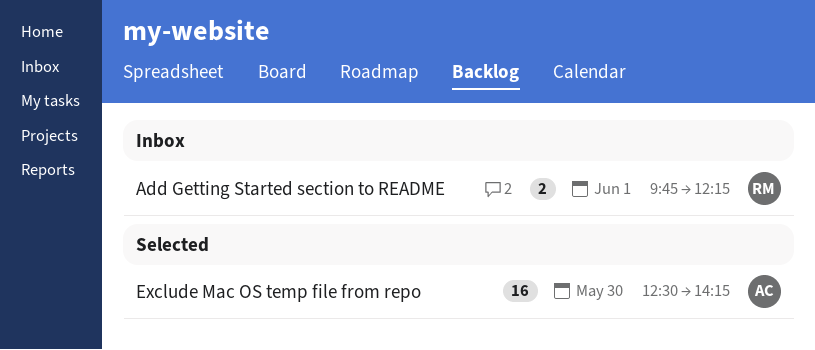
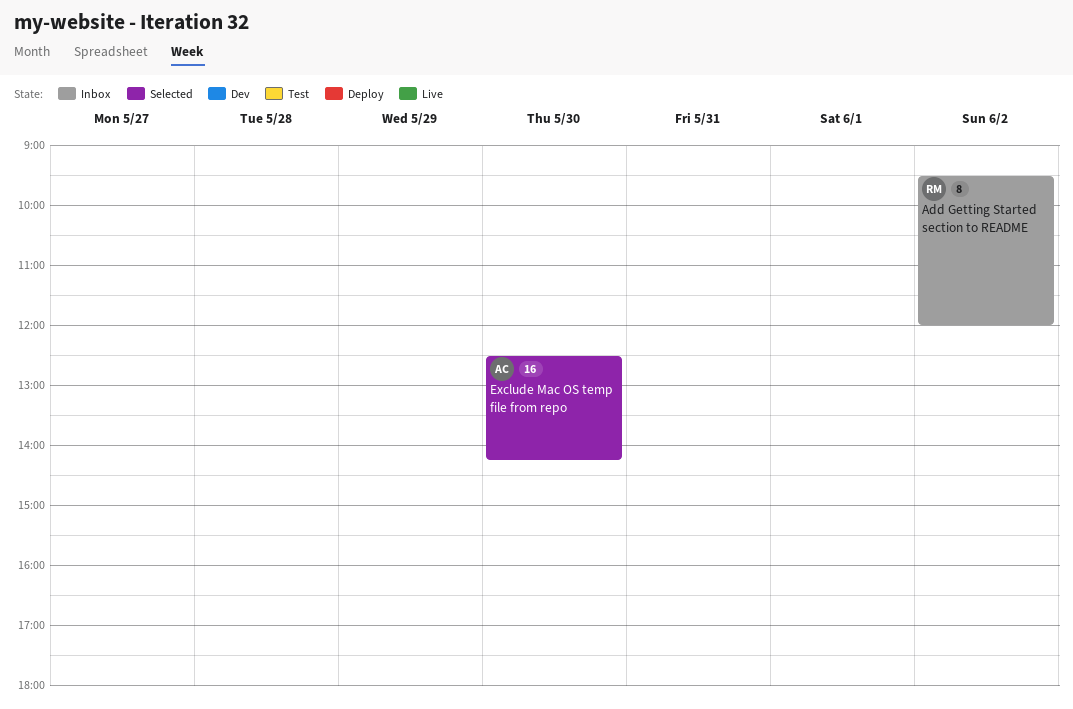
Add Getting Started section to README, estimate: 2 -> 8
Add Getting Started section to README, day: Jun 1 -> Jun 2
Add Getting Started section to README, begins: 09:45 -> 09:30
Add Getting Started section to README, ends: 12:15 -> 12:00

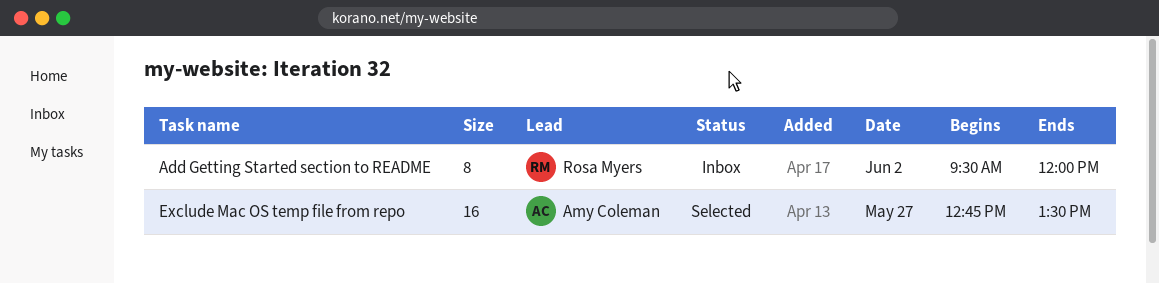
Exclude Mac OS temp file from repo, day: May 30 -> May 27
Exclude Mac OS temp file from repo, begins: 12:30 -> 12:45
Exclude Mac OS temp file from repo, ends: 14:15 -> 13:30

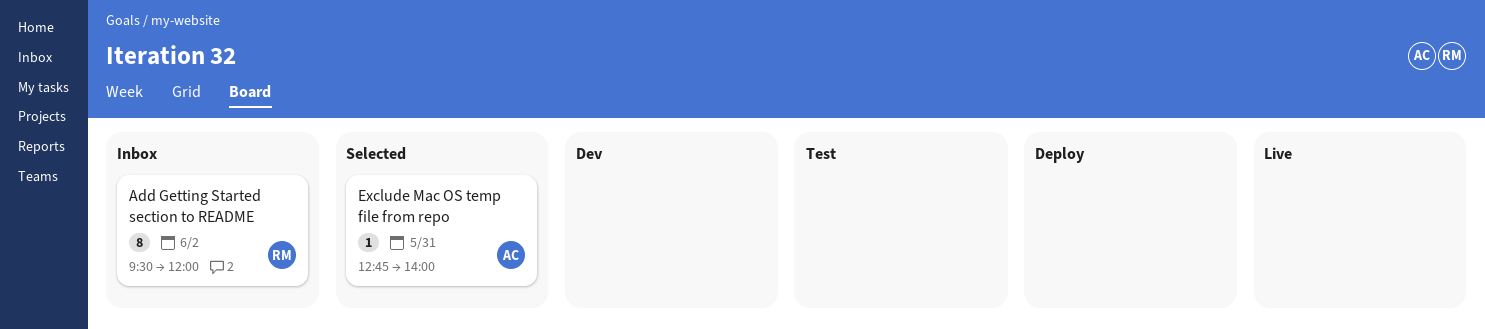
Exclude Mac OS temp file from repo, estimate: 16 -> 1
Exclude Mac OS temp file from repo, day: May 27 -> May 31
Exclude Mac OS temp file from repo, ends: 13:30 -> 14:00

